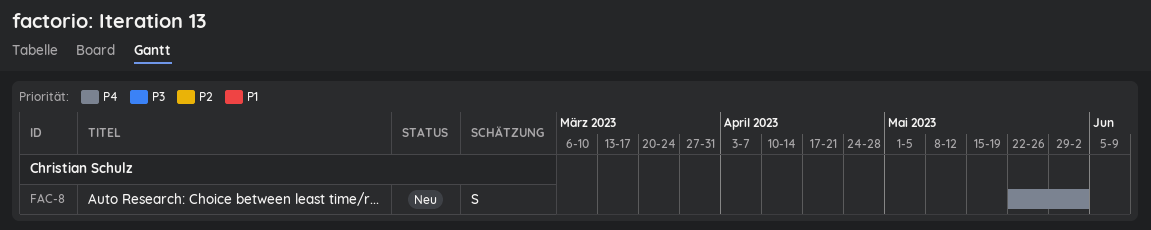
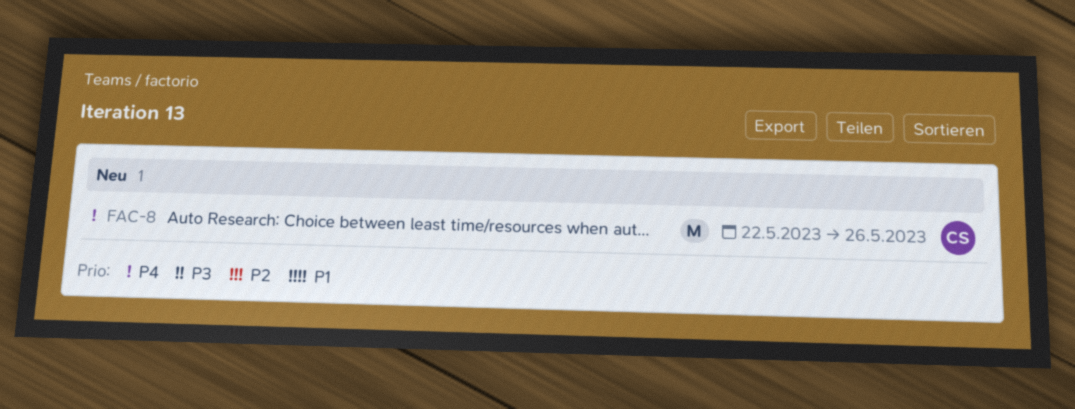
FAC-8, estimate: S -> M
FAC-8, due: Jun 2 -> May 26

